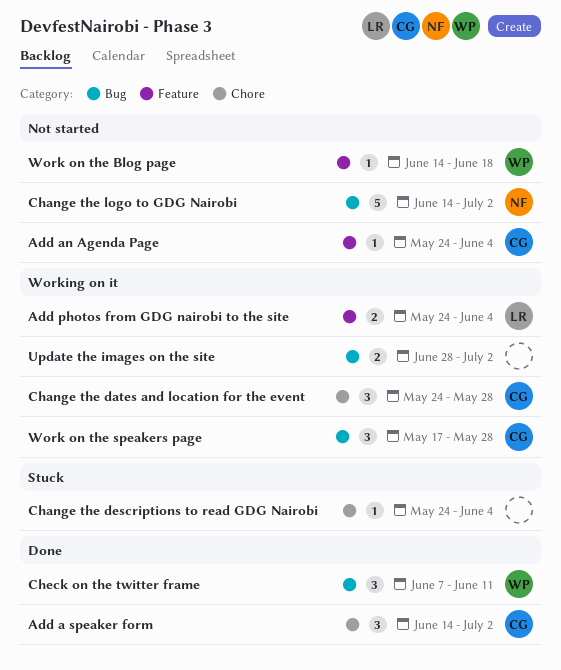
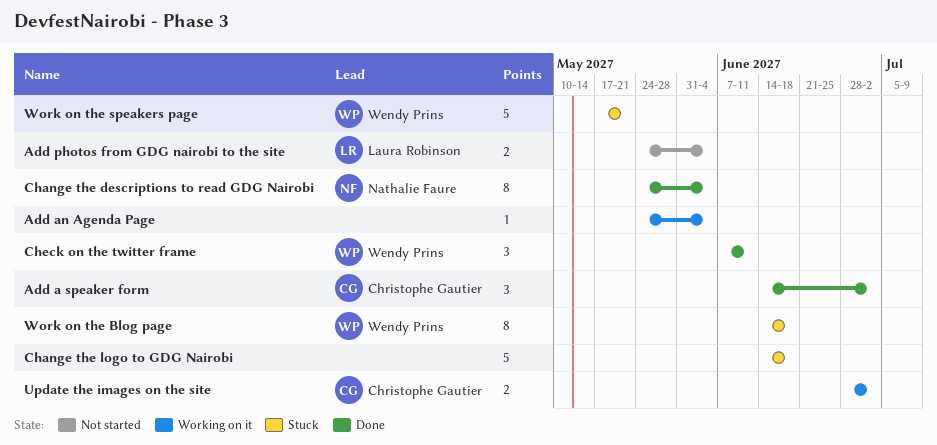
Add an Agenda Page, status: Not started -> Working on it
Add an Agenda Page, owner: Christophe Gautier -> none
Add photos from GDG nairobi to the site, status: Working on it -> Not started
Change the dates and location for the event: present -> none
Change the descriptions to read GDG Nairobi, status: Stuck -> Done
Change the descriptions to read GDG Nairobi, owner: none -> Nathalie Faure
Change the descriptions to read GDG Nairobi, estimate: 1 -> 8
Change the logo to GDG Nairobi, status: Not started -> Stuck
Change the logo to GDG Nairobi, owner: Nathalie Faure -> none
Change the logo to GDG Nairobi, due: Jul 2 -> Jun 18
Update the images on the site, owner: none -> Christophe Gautier
Work on the Blog page, status: Not started -> Stuck
Work on the Blog page, estimate: 1 -> 8
Work on the speakers page, status: Working on it -> Stuck
Work on the speakers page, owner: Christophe Gautier -> Wendy Prins
Work on the speakers page, estimate: 3 -> 5
Work on the speakers page, due: May 28 -> May 21

